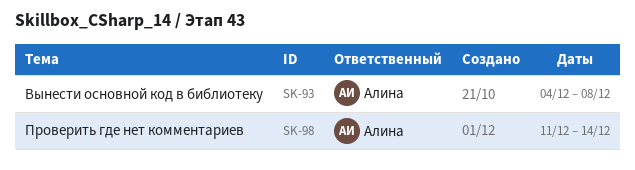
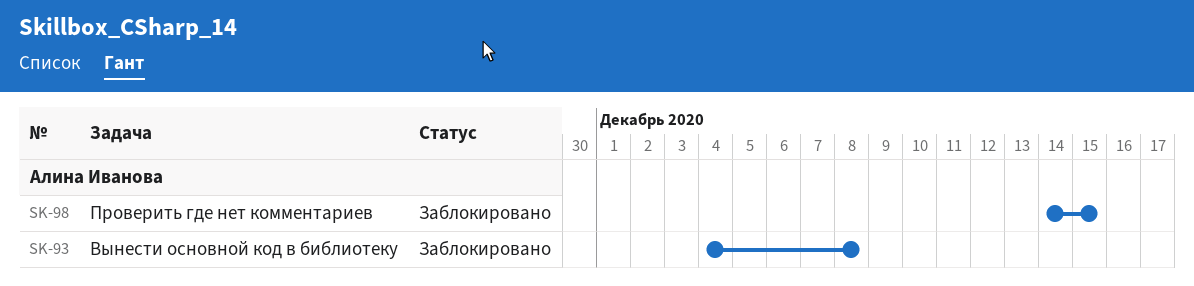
SK-98, start: Dec 11 -> Dec 14
SK-98, due: Dec 14 -> Dec 15

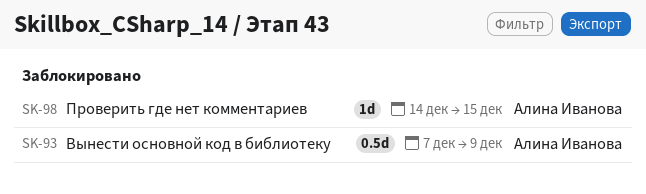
SK-93, start: Dec 4 -> Dec 7
SK-93, due: Dec 8 -> Dec 9

